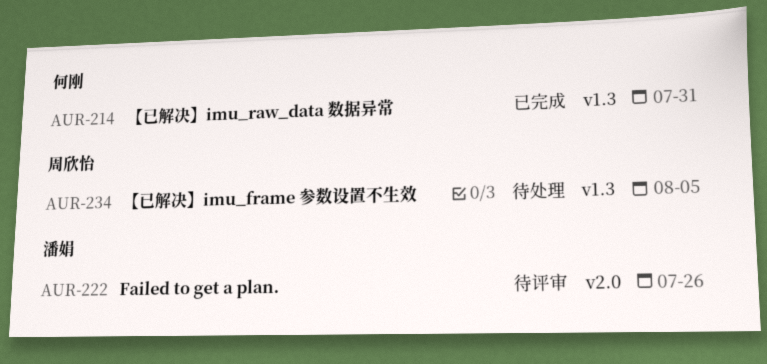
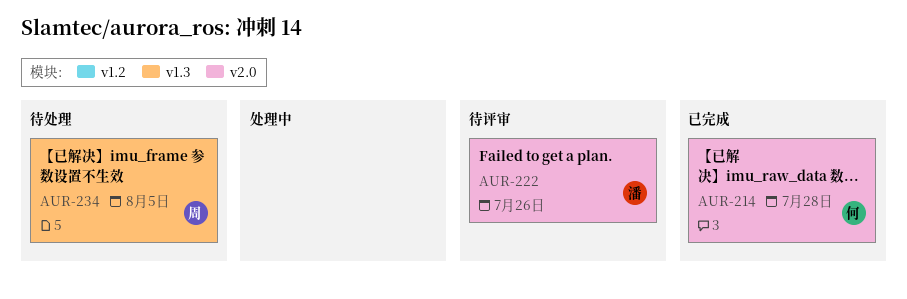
AUR-214, label: v1.3 -> v2.0
AUR-214, due: Jul 31 -> Jul 28

